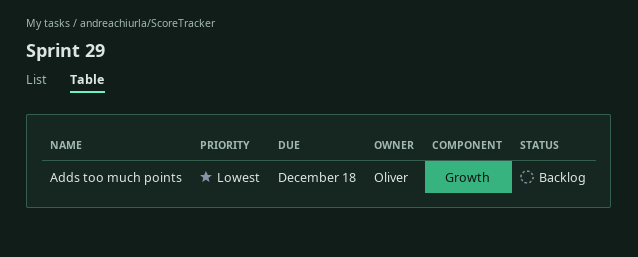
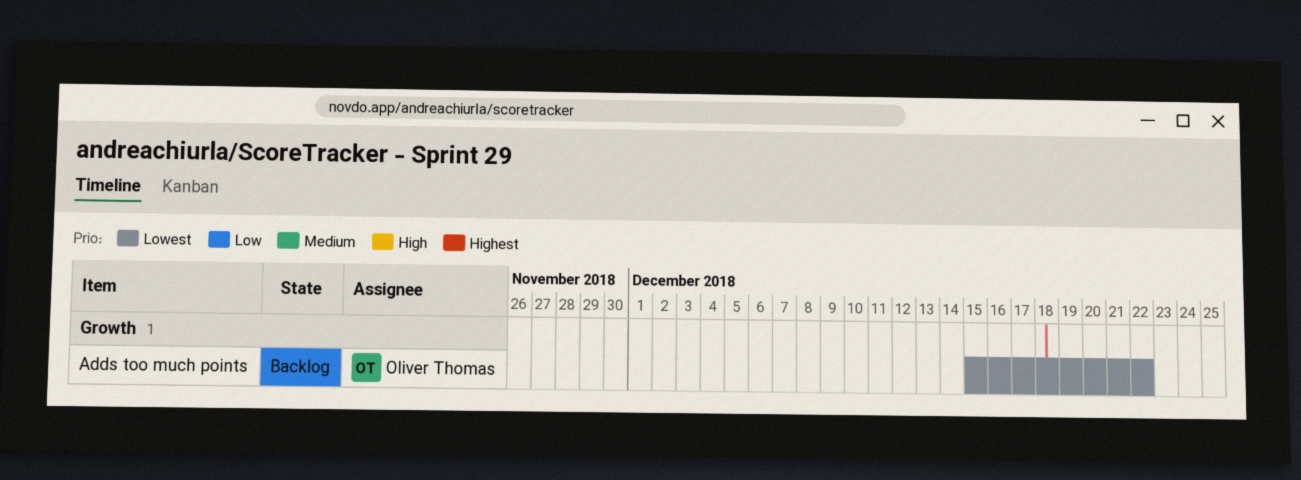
Adds too much points, due: Dec 18 -> Dec 22

